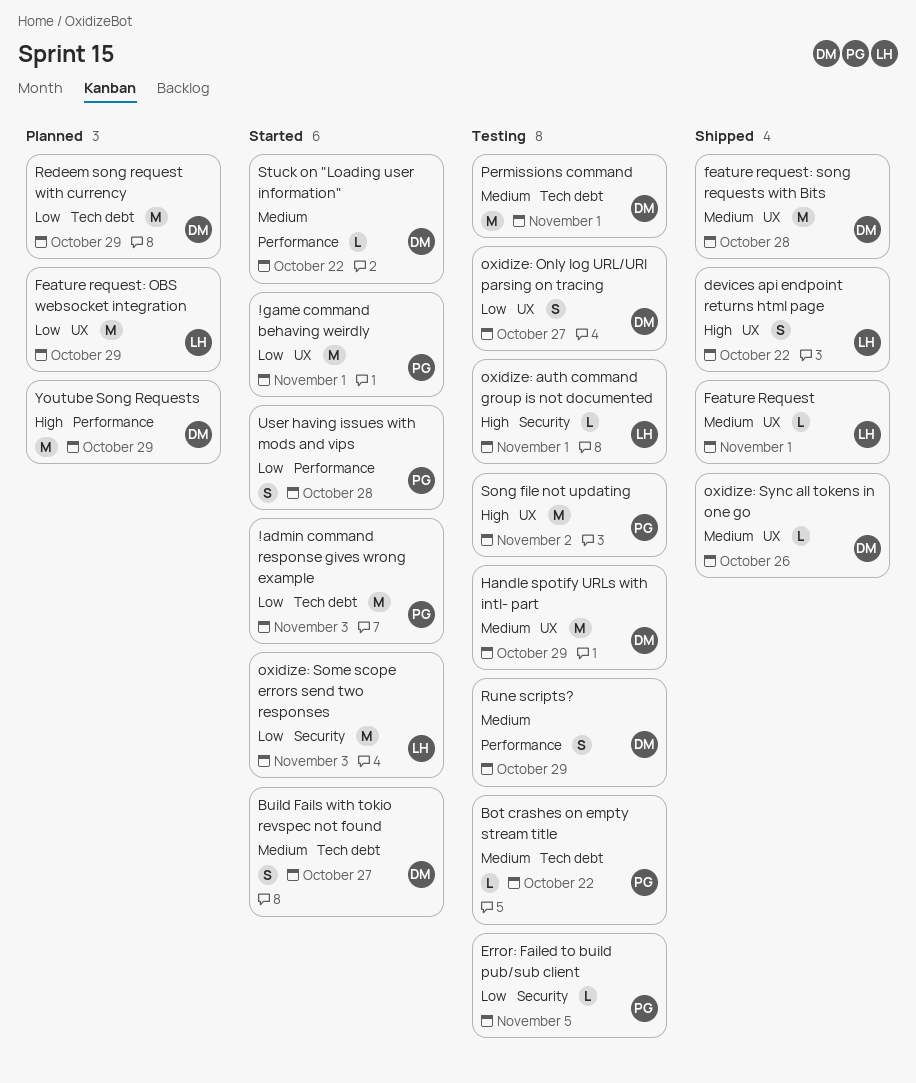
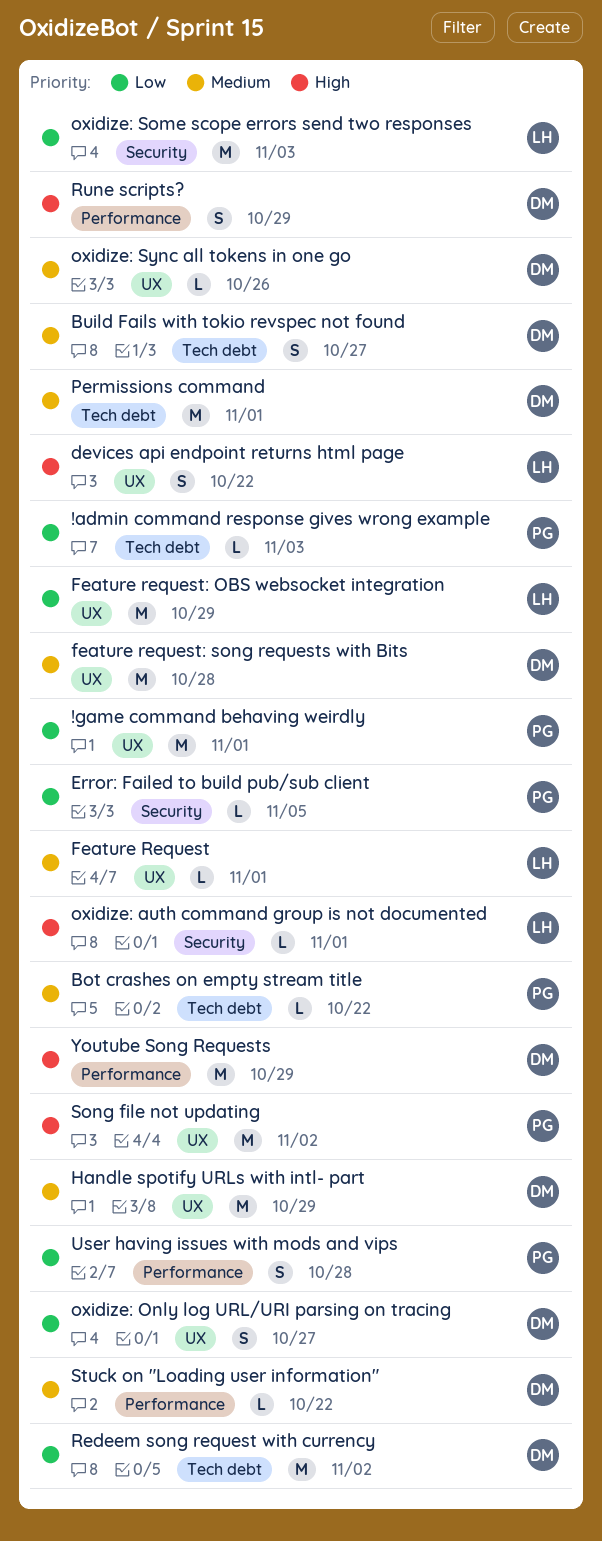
!admin command response gives wrong example, estimate: M -> L
Redeem song request with currency, due: Oct 29 -> Nov 2
Rune scripts?, priority: Medium -> High

